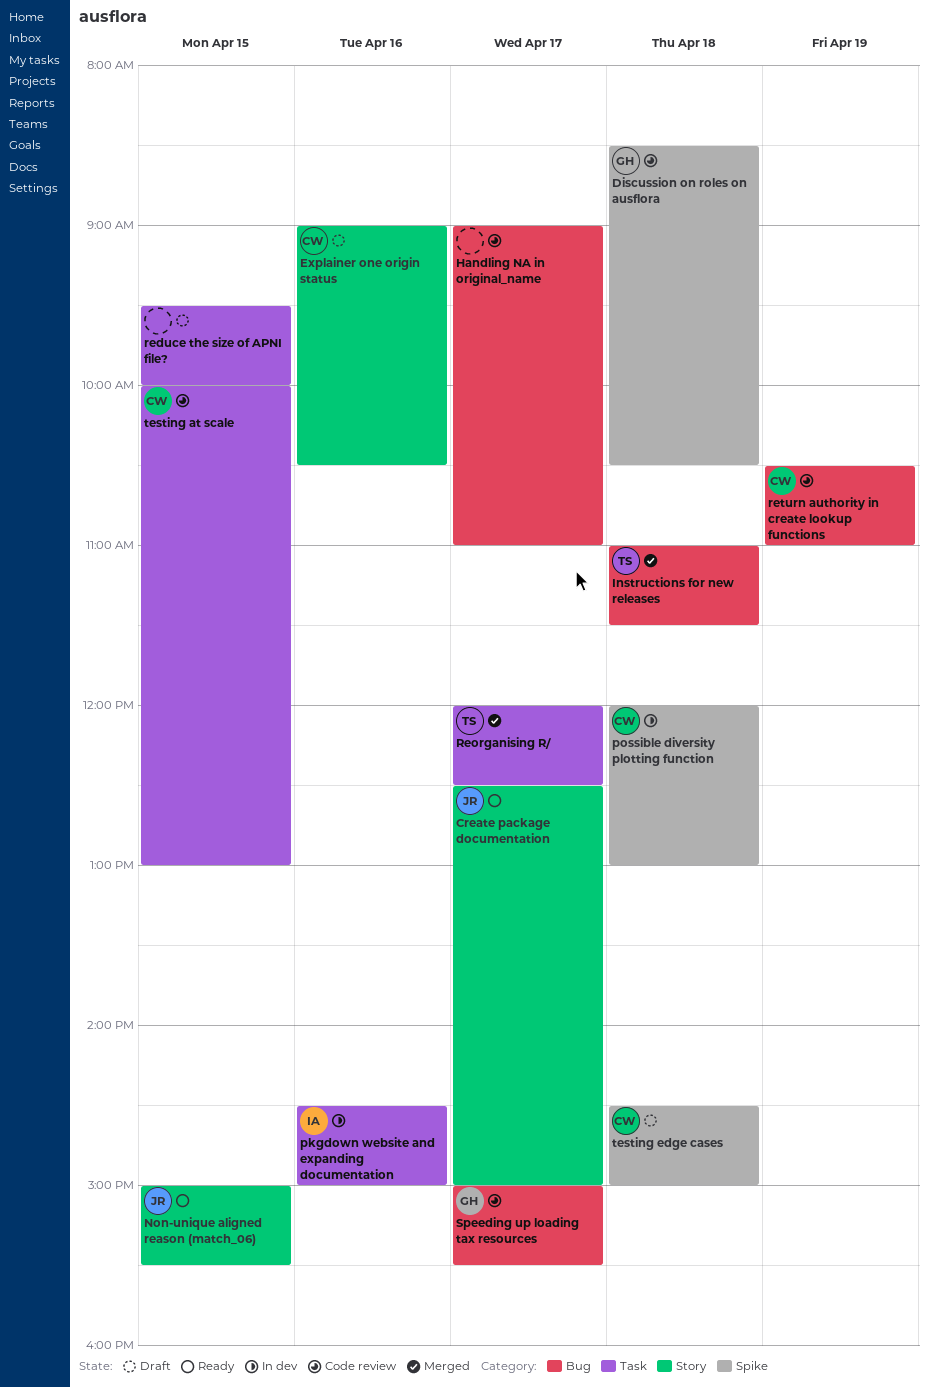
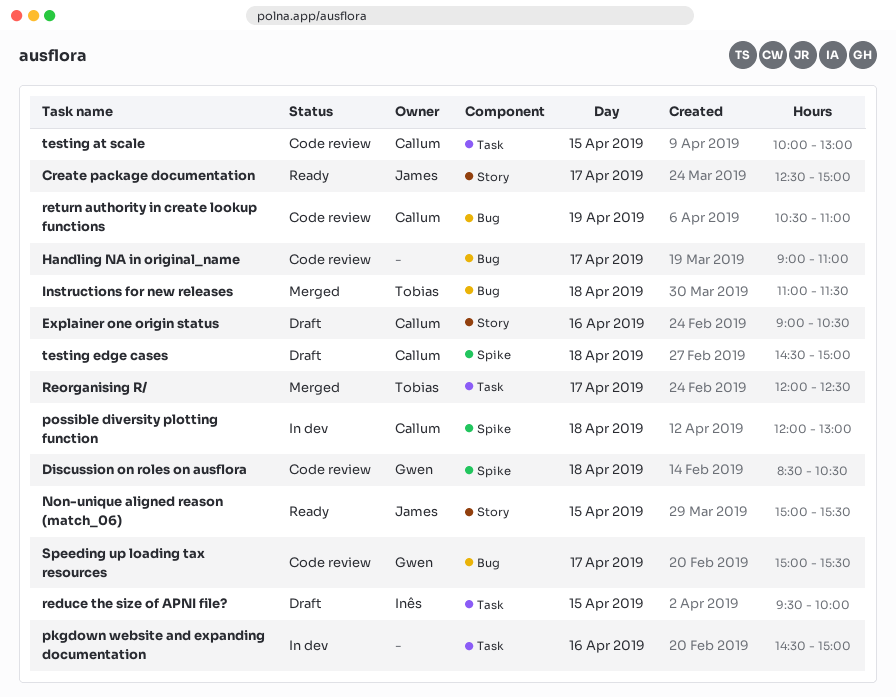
pkgdown website and expanding documentation, owner: Inês -> none
reduce the size of APNI file?, owner: none -> Inês

